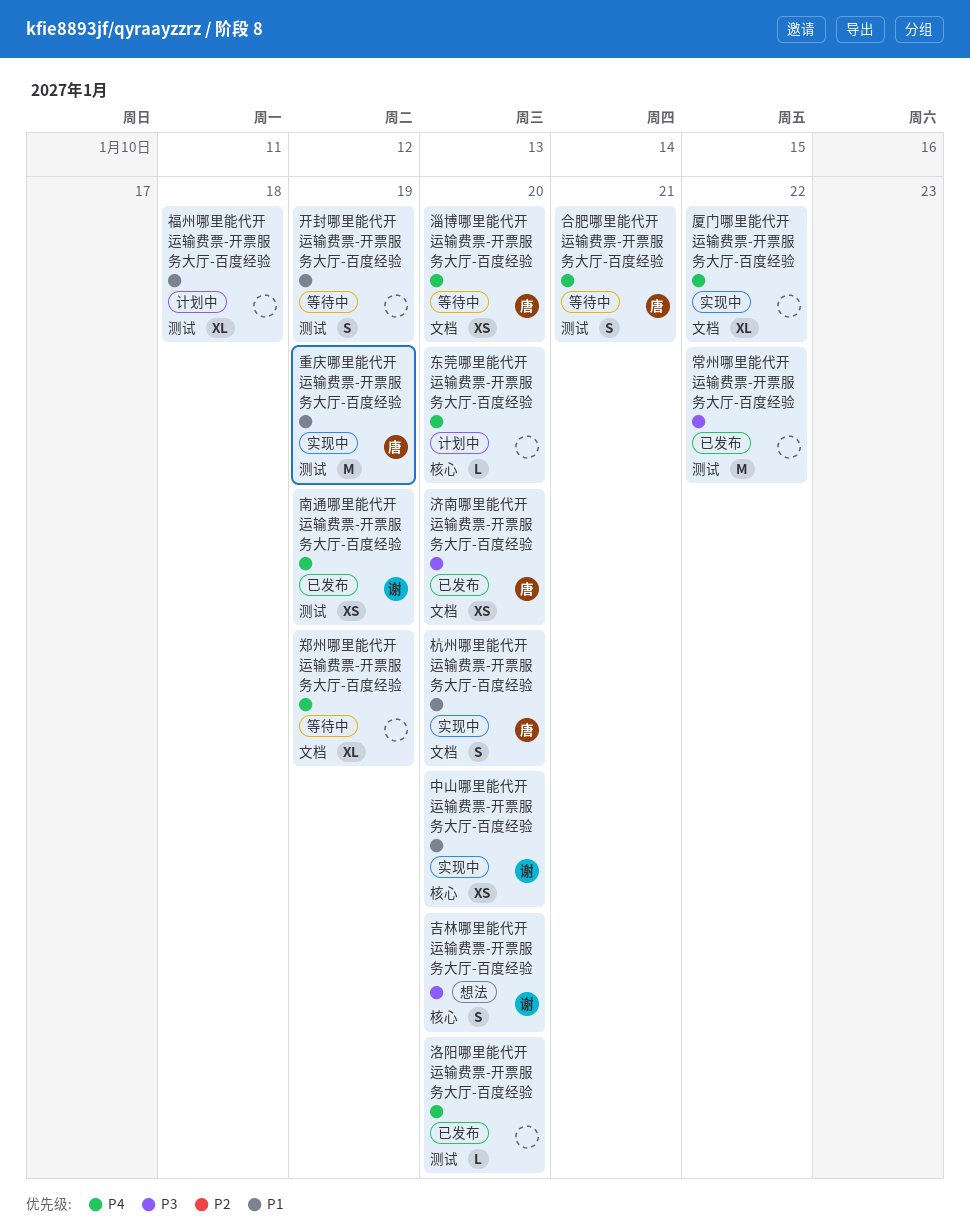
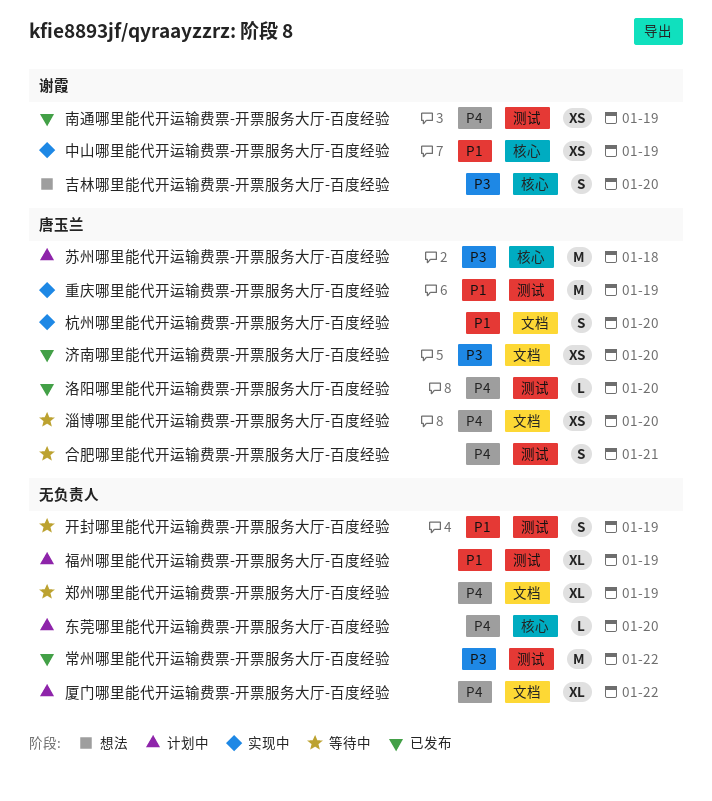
中山哪里能代开运输费票-开票服务大厅-百度经验, due: Jan 20 -> Jan 19
厦门哪里能代开运输费票-开票服务大厅-百度经验, status: 实现中 -> 计划中
洛阳哪里能代开运输费票-开票服务大厅-百度经验, owner: none -> 唐玉兰
福州哪里能代开运输费票-开票服务大厅-百度经验, due: Jan 18 -> Jan 19
苏州哪里能代开运输费票-开票服务大厅-百度经验: none -> present

